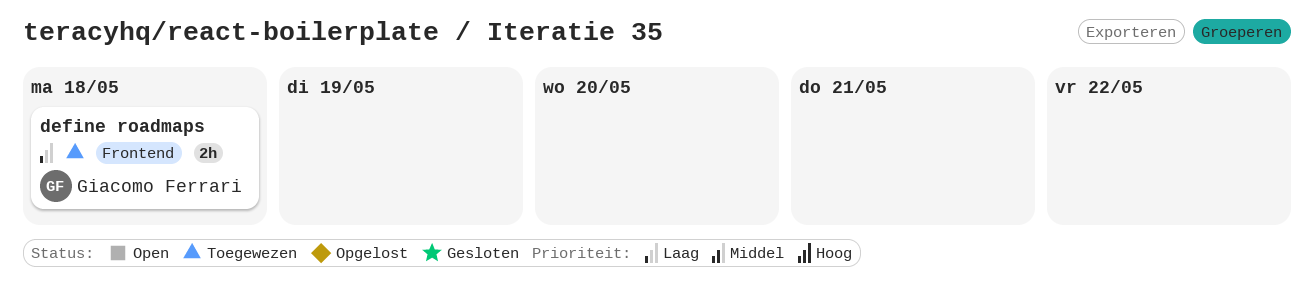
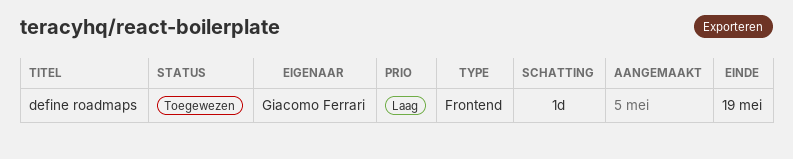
define roadmaps, estimate: 2h -> 1d
define roadmaps, due: May 18 -> May 19

